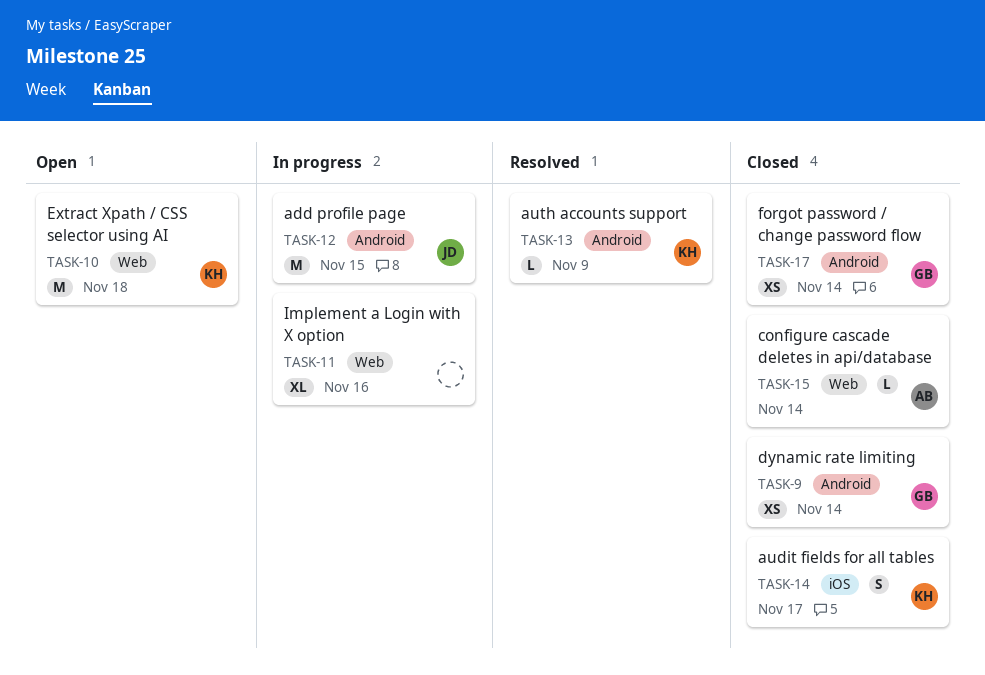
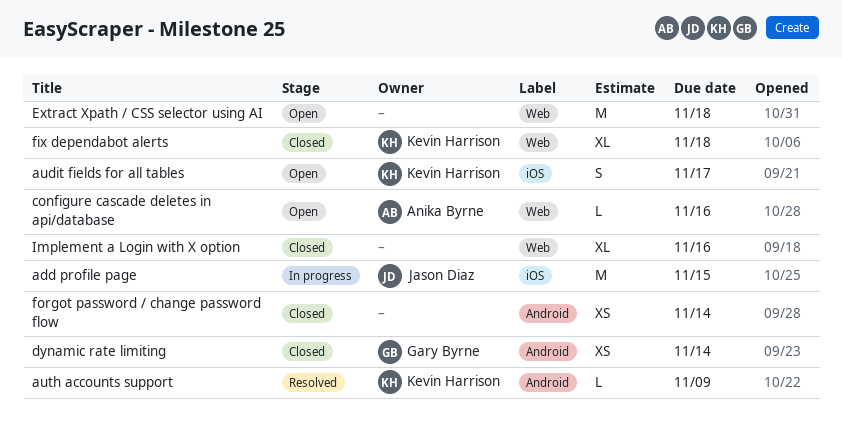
add profile page, label: Android -> iOS
audit fields for all tables, status: Closed -> Open
configure cascade deletes in api/database, status: Closed -> Open
configure cascade deletes in api/database, due: Nov 14 -> Nov 16
Extract Xpath / CSS selector using AI, owner: Kevin Harrison -> none
fix dependabot alerts: none -> present
forgot password / change password flow, owner: Gary Byrne -> none
Implement a Login with X option, status: In progress -> Closed

